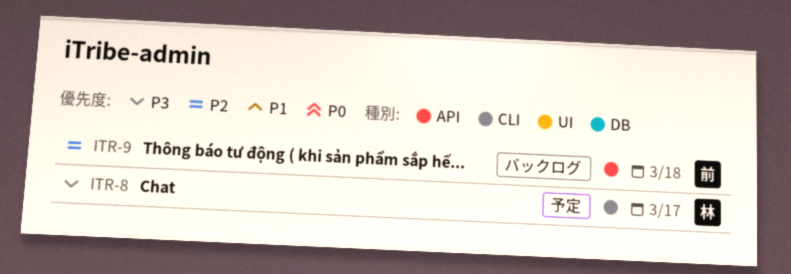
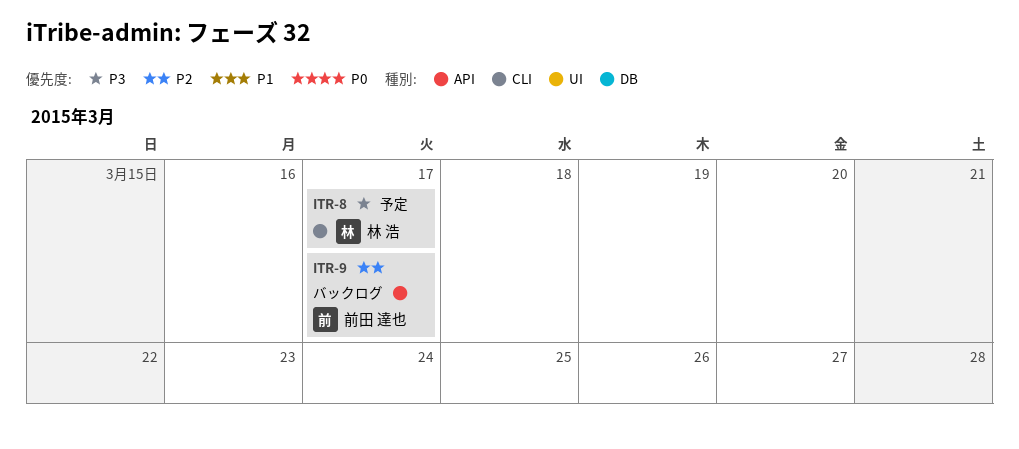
ITR-9, due: Mar 18 -> Mar 17

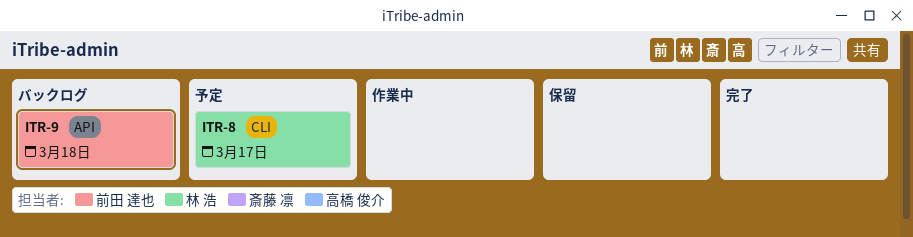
ITR-9, due: Mar 17 -> Mar 18

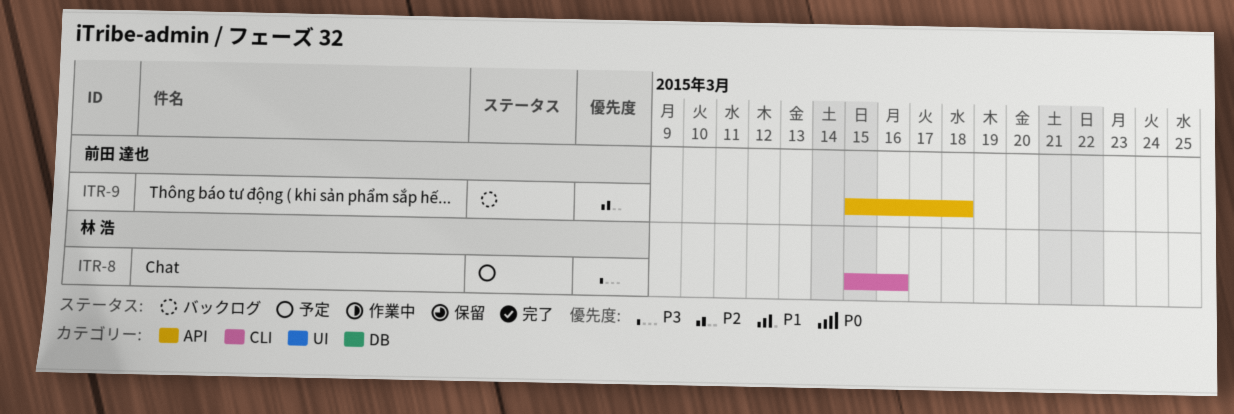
ITR-8, due: Mar 17 -> Mar 16

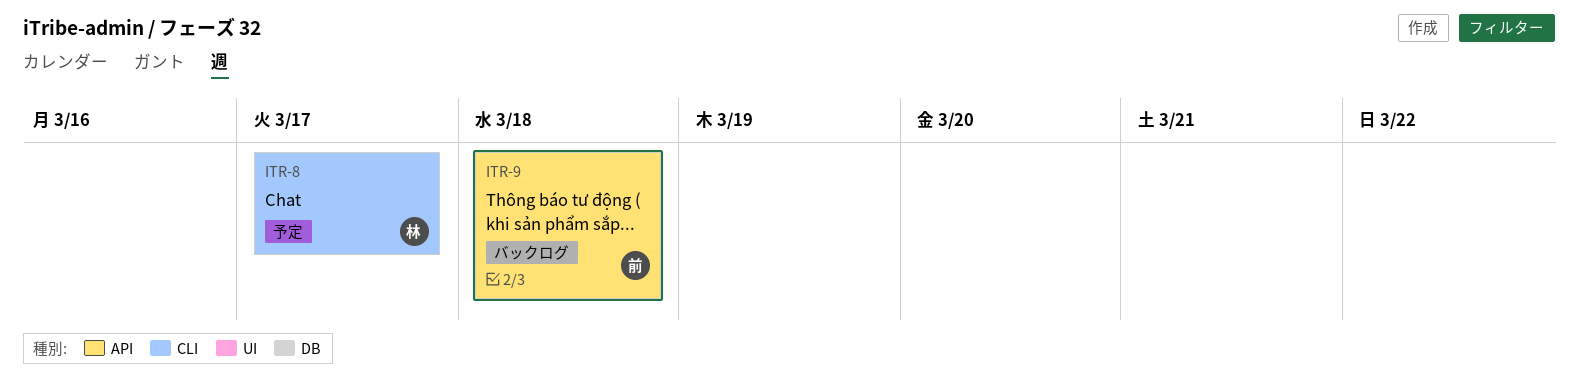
ITR-8, due: Mar 16 -> Mar 17

